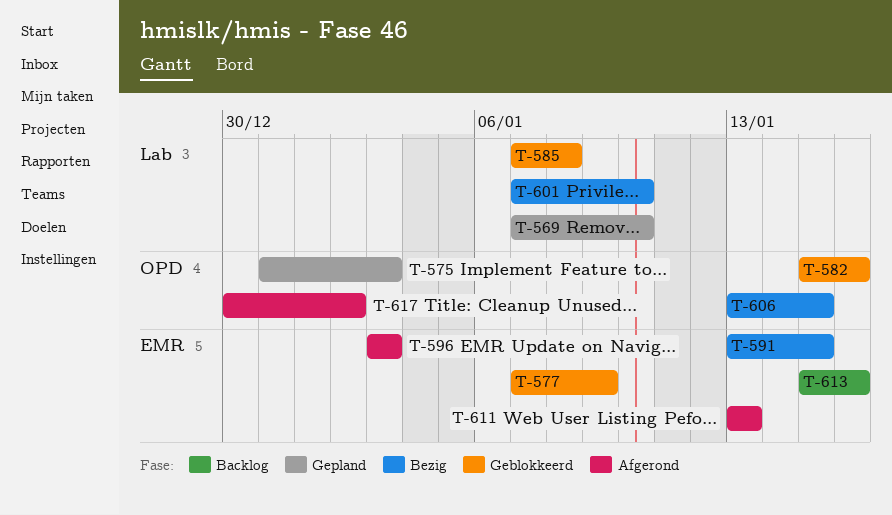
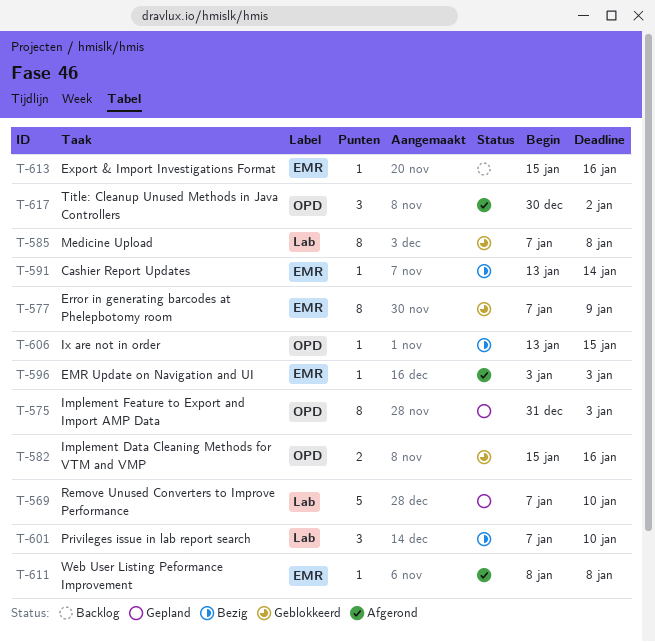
T-591, due: Jan 15 -> Jan 14
T-611, start: Jan 13 -> Jan 8
T-611, due: Jan 13 -> Jan 8

